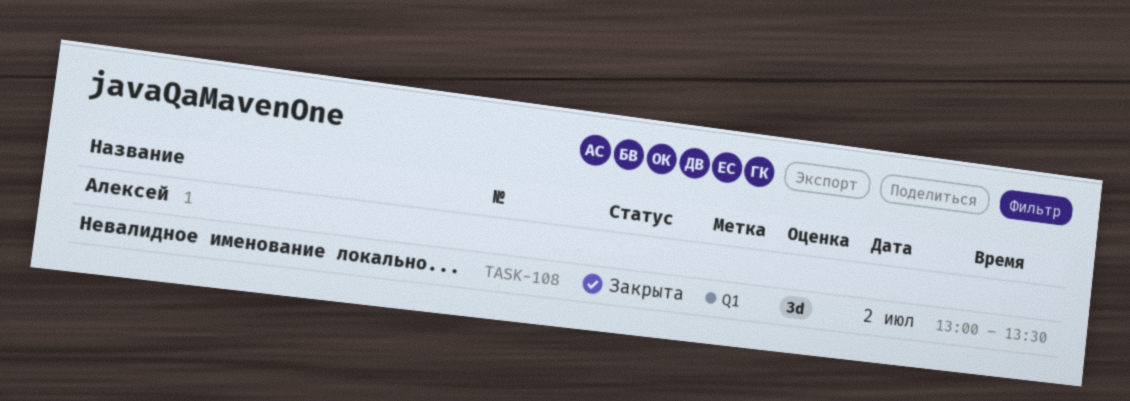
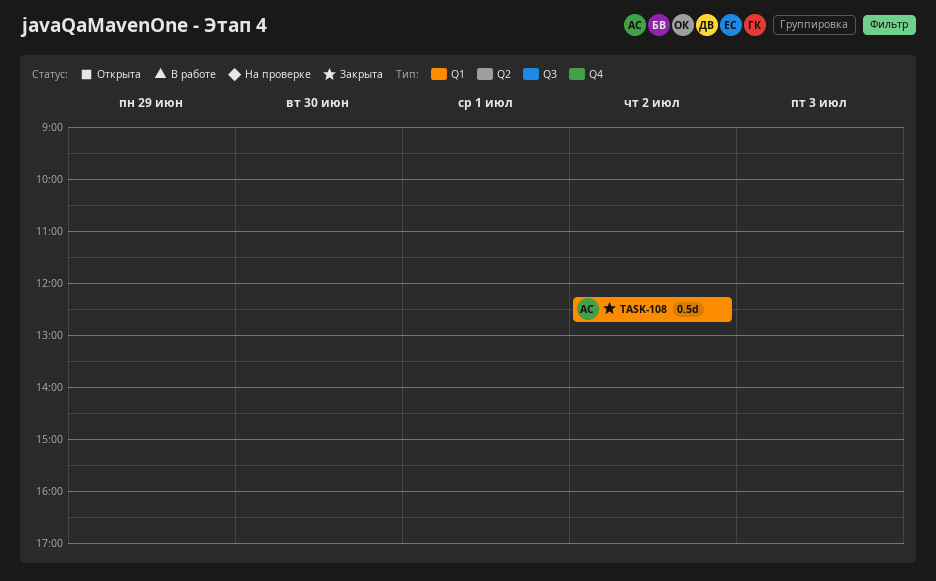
TASK-108, estimate: 3d -> 0.5d
TASK-108, begins: 13:00 -> 12:15
TASK-108, ends: 13:30 -> 12:45

